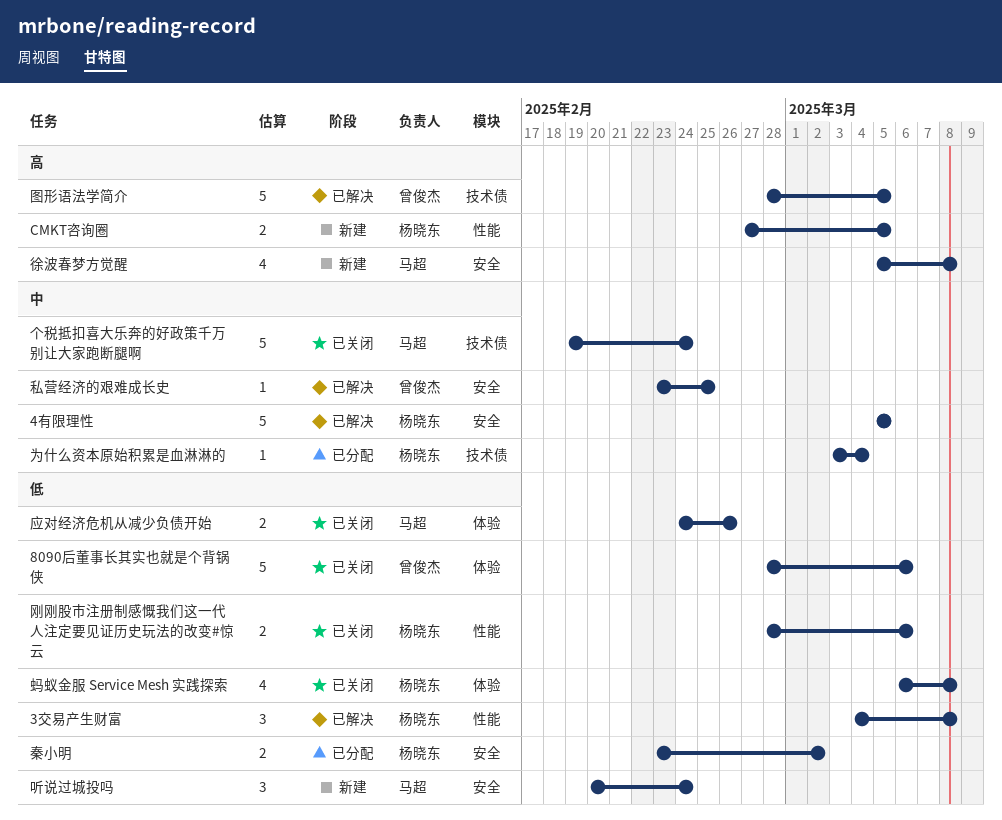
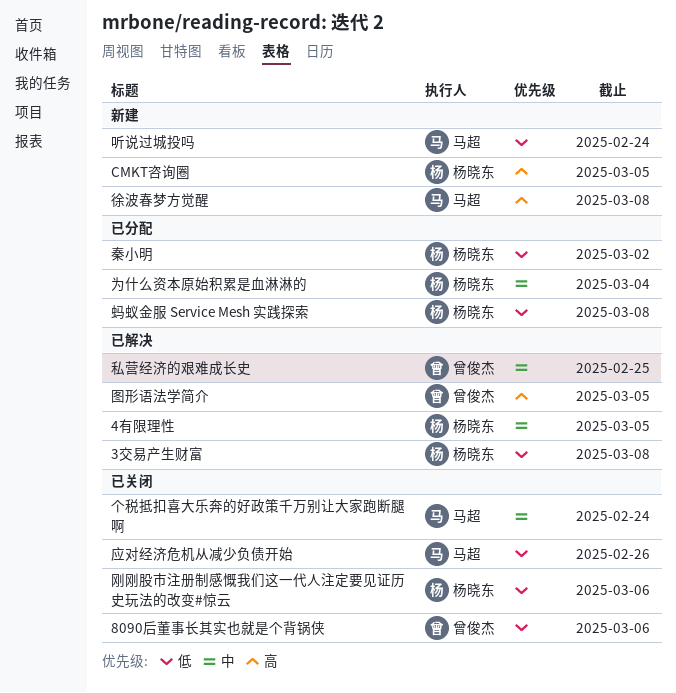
蚂蚁金服 Service Mesh 实践探索, status: 已关闭 -> 已分配

